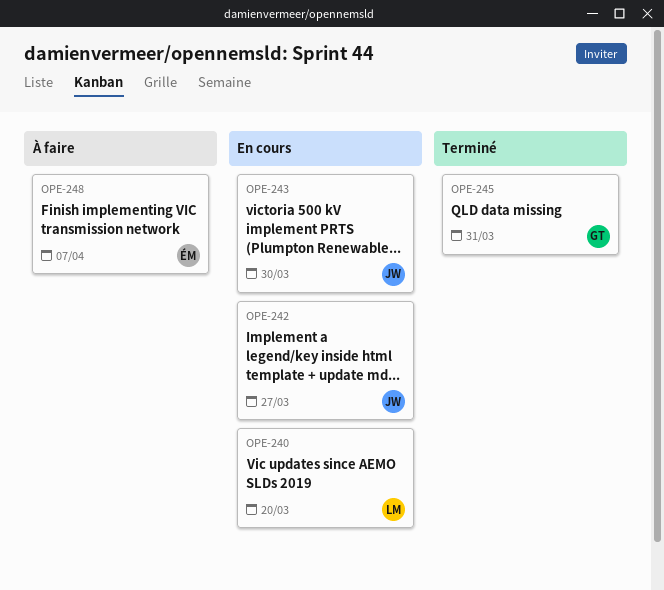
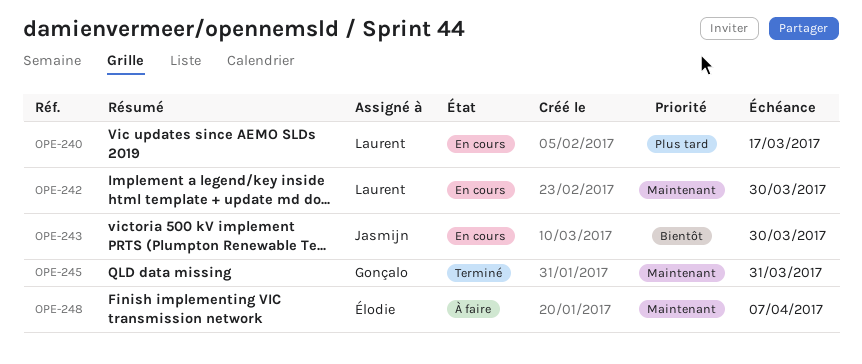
OPE-240, due: Mar 20 -> Mar 17
OPE-242, owner: Jasmijn -> Laurent
OPE-242, due: Mar 27 -> Mar 30

